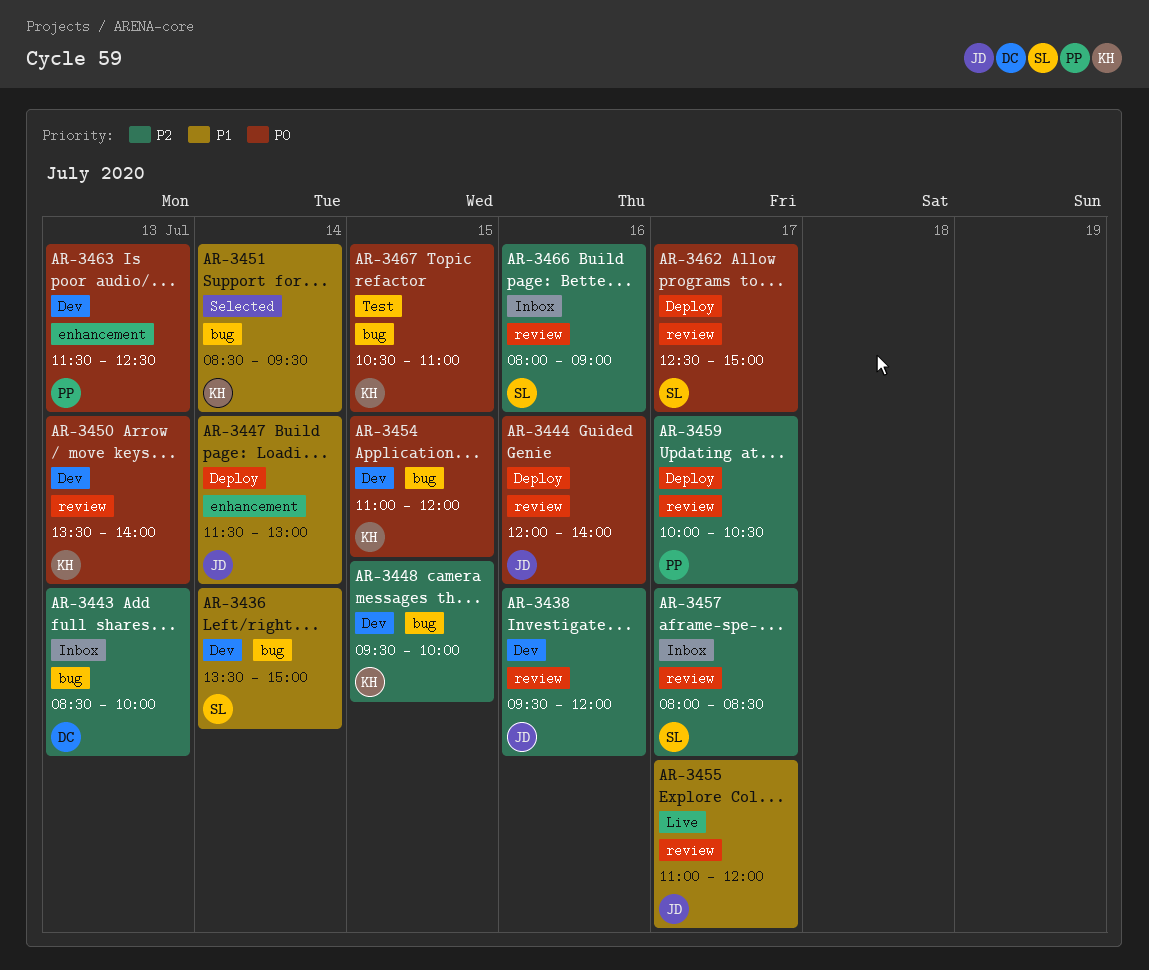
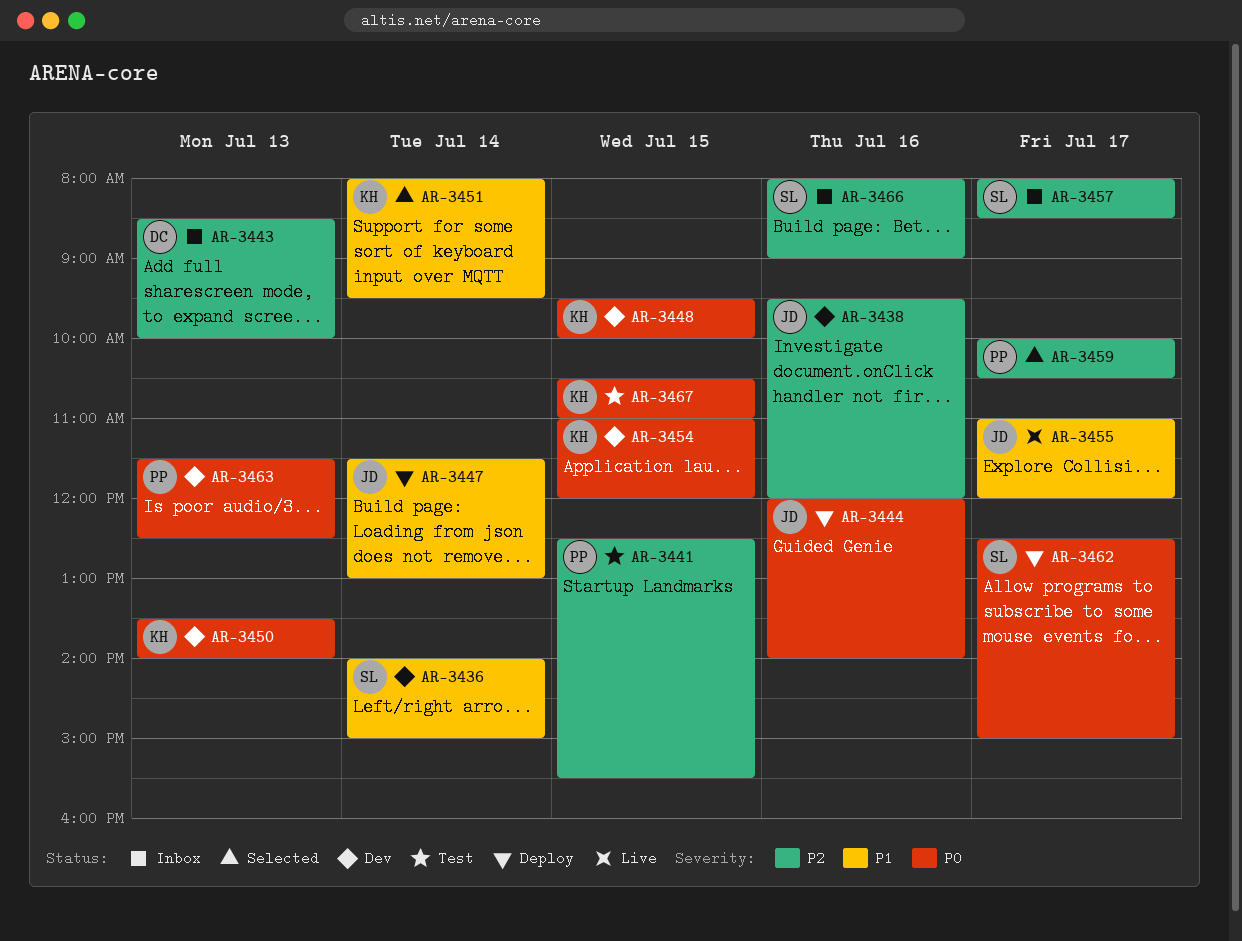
AR-3436, begins: 13:30 -> 14:00
AR-3441: none -> present
AR-3448, priority: P2 -> P0
AR-3451, begins: 08:30 -> 08:00
AR-3459, status: Deploy -> Selected

